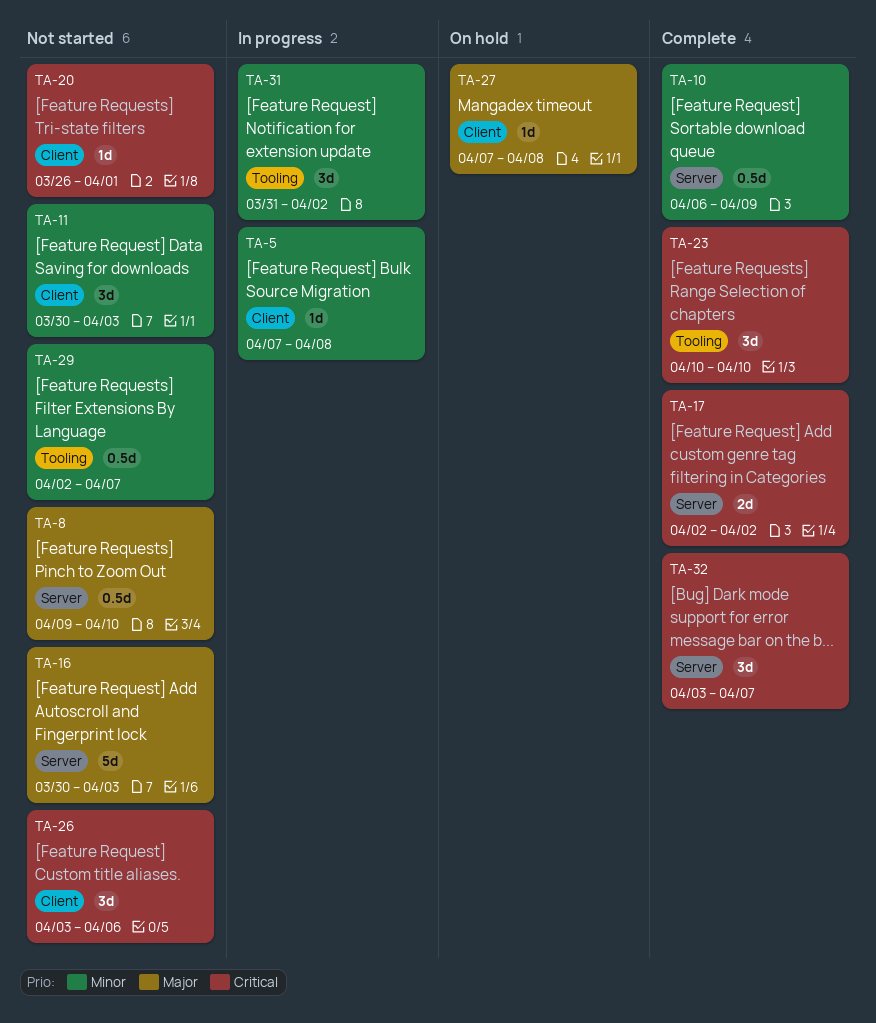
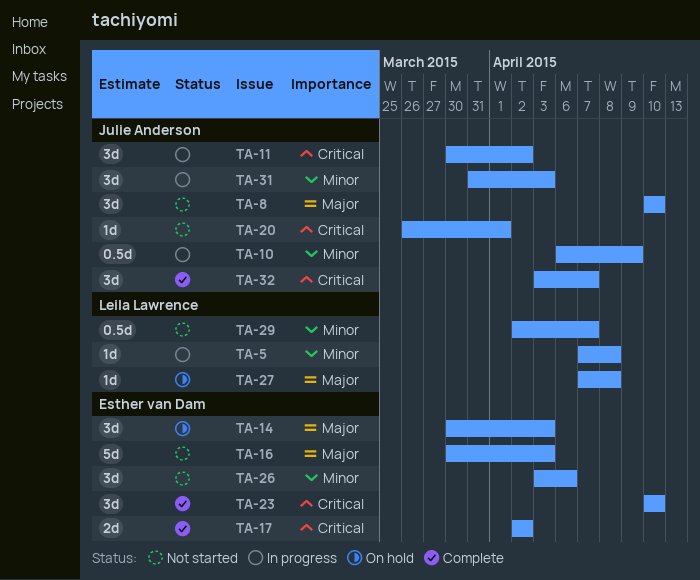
TA-8, estimate: 0.5d -> 3d
TA-8, start: Apr 9 -> Apr 10
TA-10, status: Complete -> In progress
TA-11, status: Not started -> In progress
TA-11, priority: Minor -> Critical
TA-11, due: Apr 3 -> Apr 2
TA-14: none -> present
TA-26, priority: Critical -> Minor
TA-31, due: Apr 2 -> Apr 3

